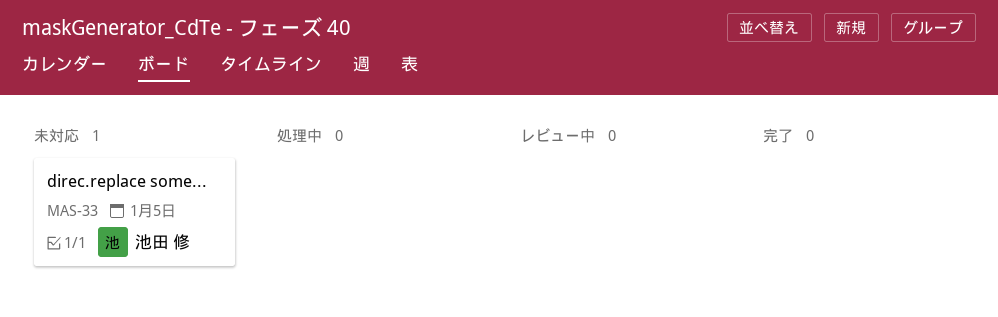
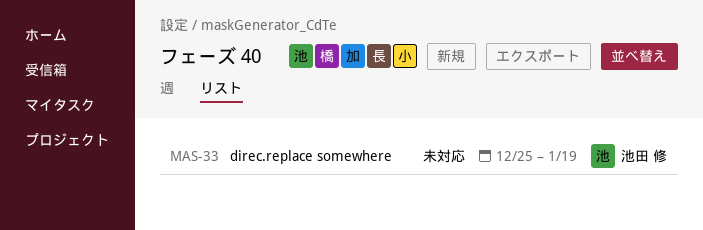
MAS-33, due: Jan 5 -> Jan 19

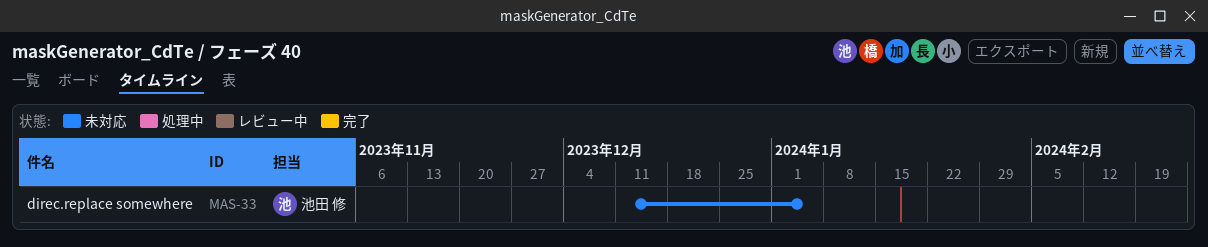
MAS-33, start: Dec 25 -> Dec 11
MAS-33, due: Jan 19 -> Jan 5

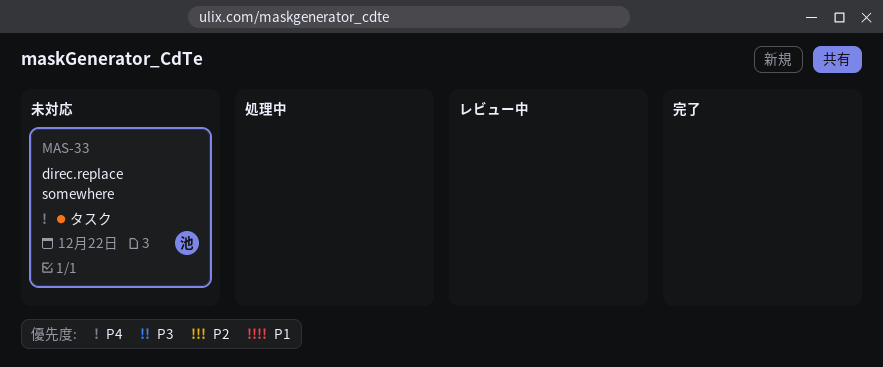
MAS-33, due: Jan 5 -> Dec 22

